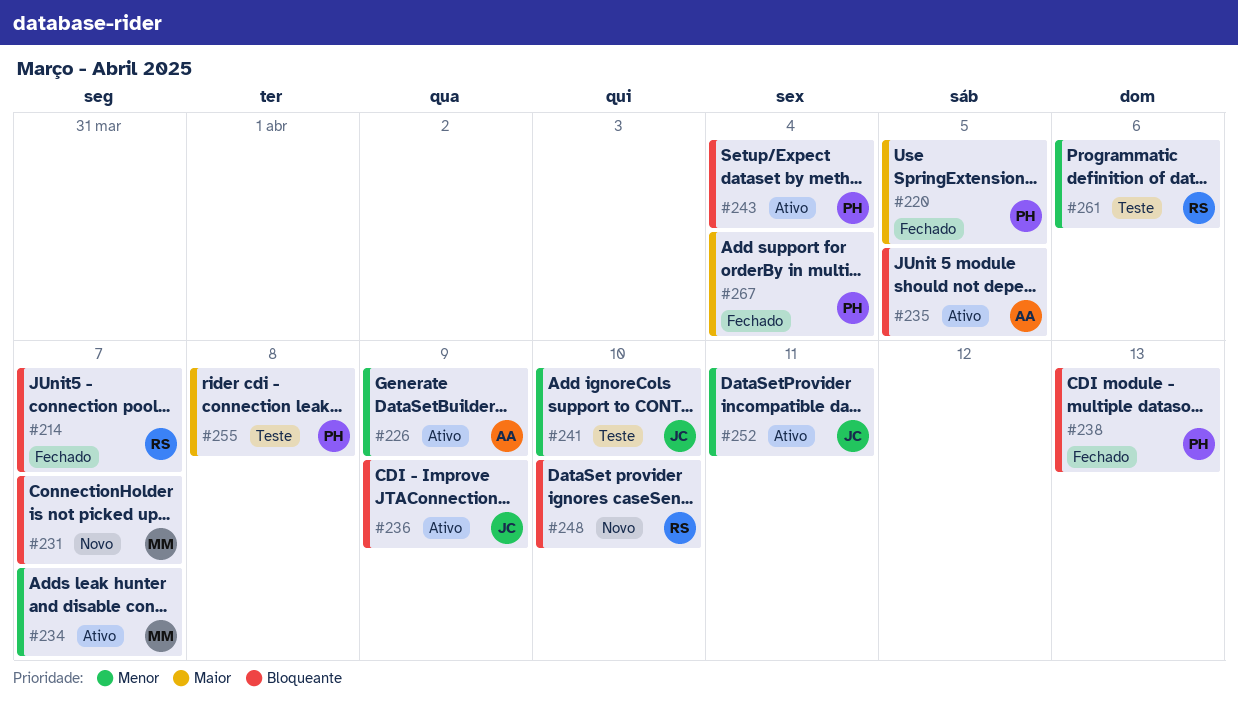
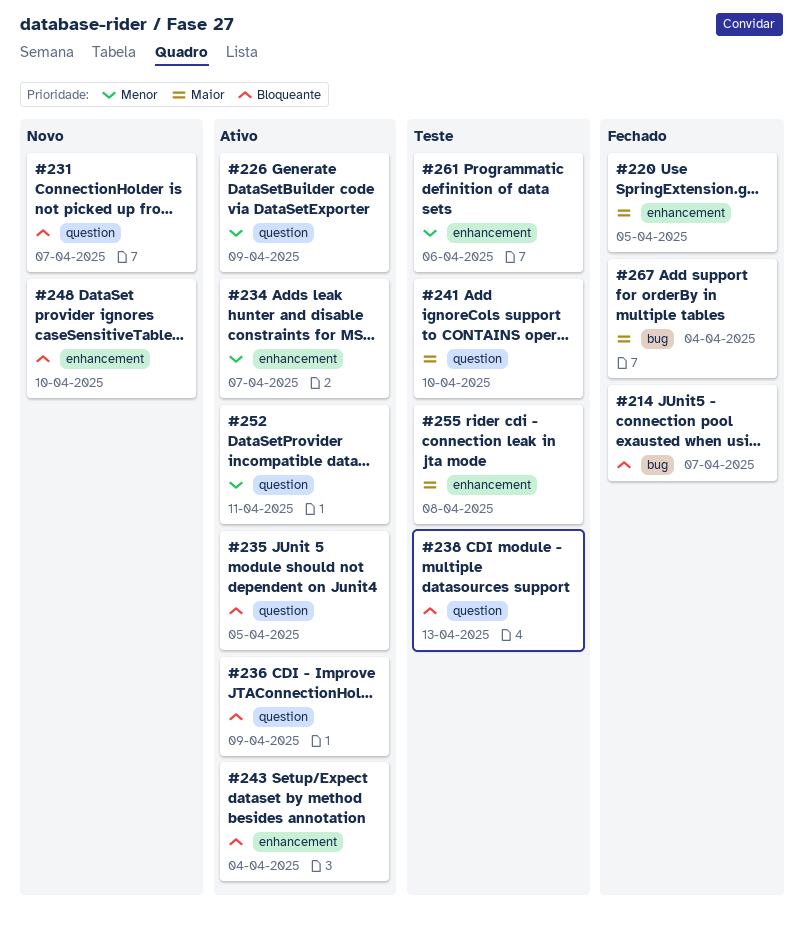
#238, status: Fechado -> Teste
#241, priority: Menor -> Maior

